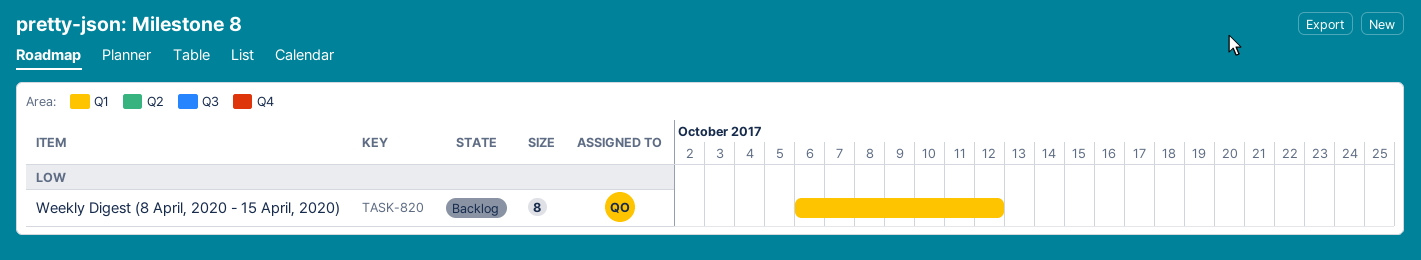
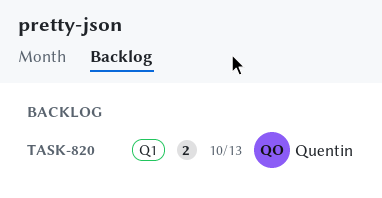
TASK-820, estimate: 8 -> 2
TASK-820, due: Oct 12 -> Oct 13

